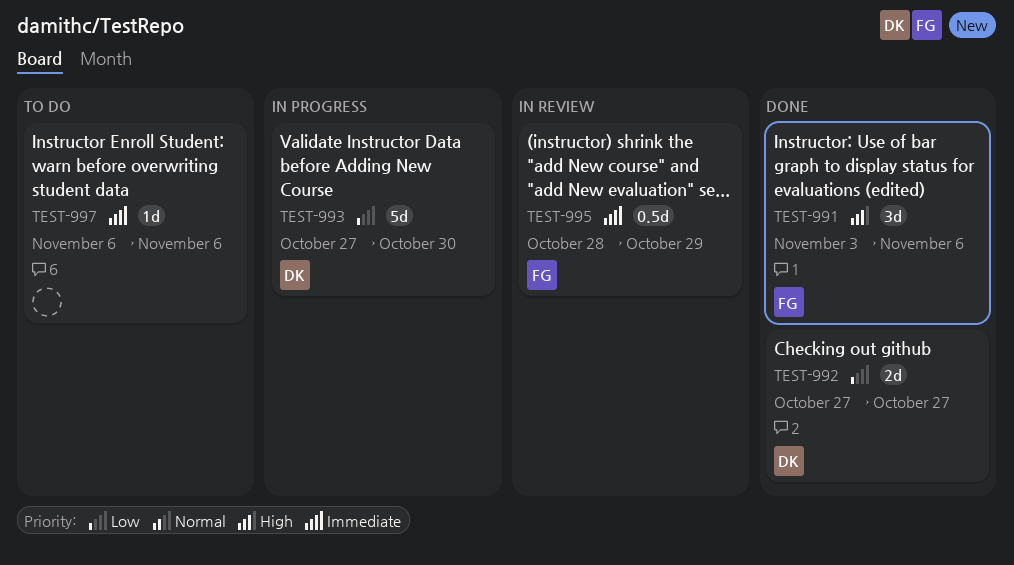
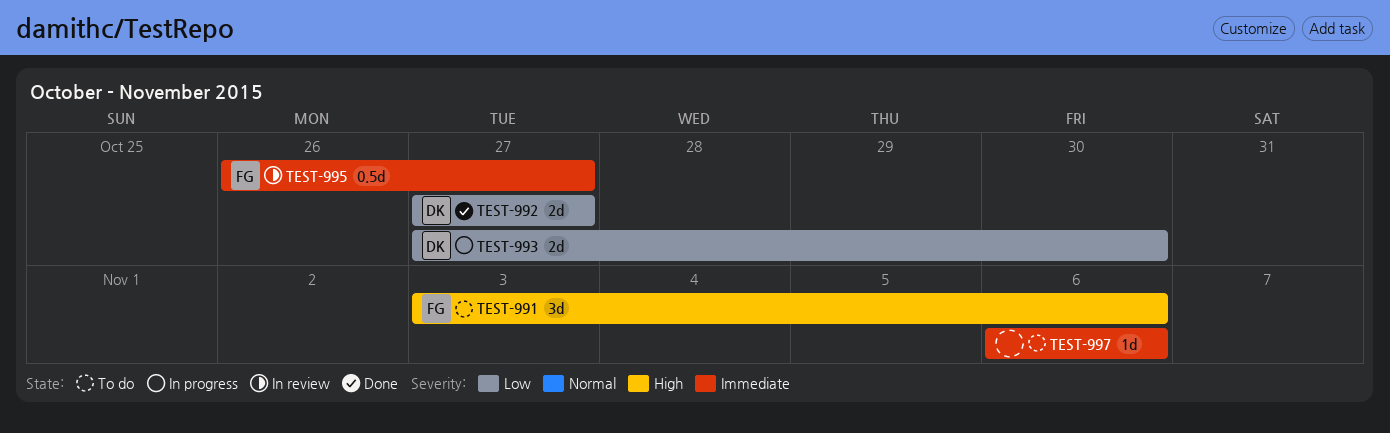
TEST-991, status: Done -> To do
TEST-993, estimate: 5d -> 2d
TEST-995, start: Oct 28 -> Oct 26
TEST-995, due: Oct 29 -> Oct 27

